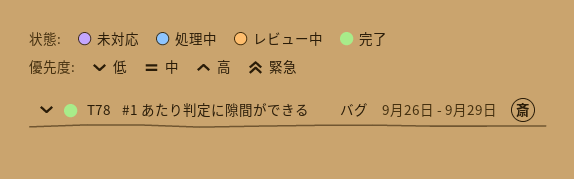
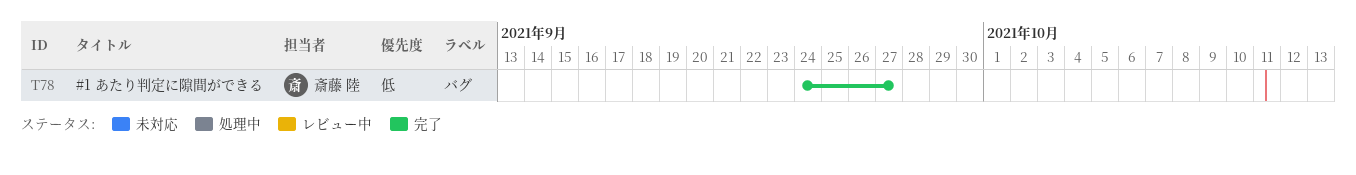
T78, start: Sep 26 -> Sep 24
T78, due: Sep 29 -> Sep 27

